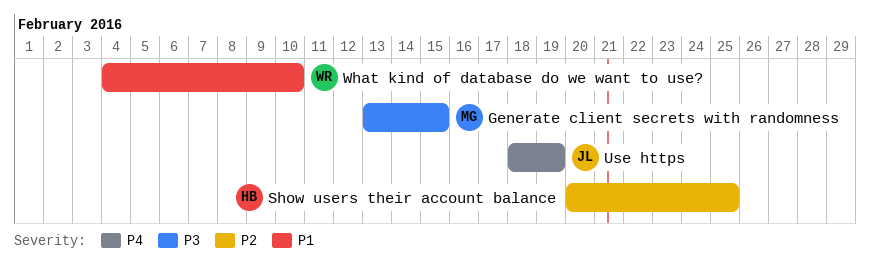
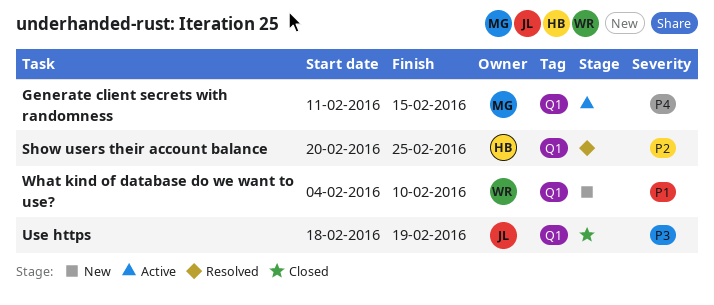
Generate client secrets with randomness, priority: P3 -> P4
Generate client secrets with randomness, start: Feb 13 -> Feb 11
Use https, priority: P4 -> P3

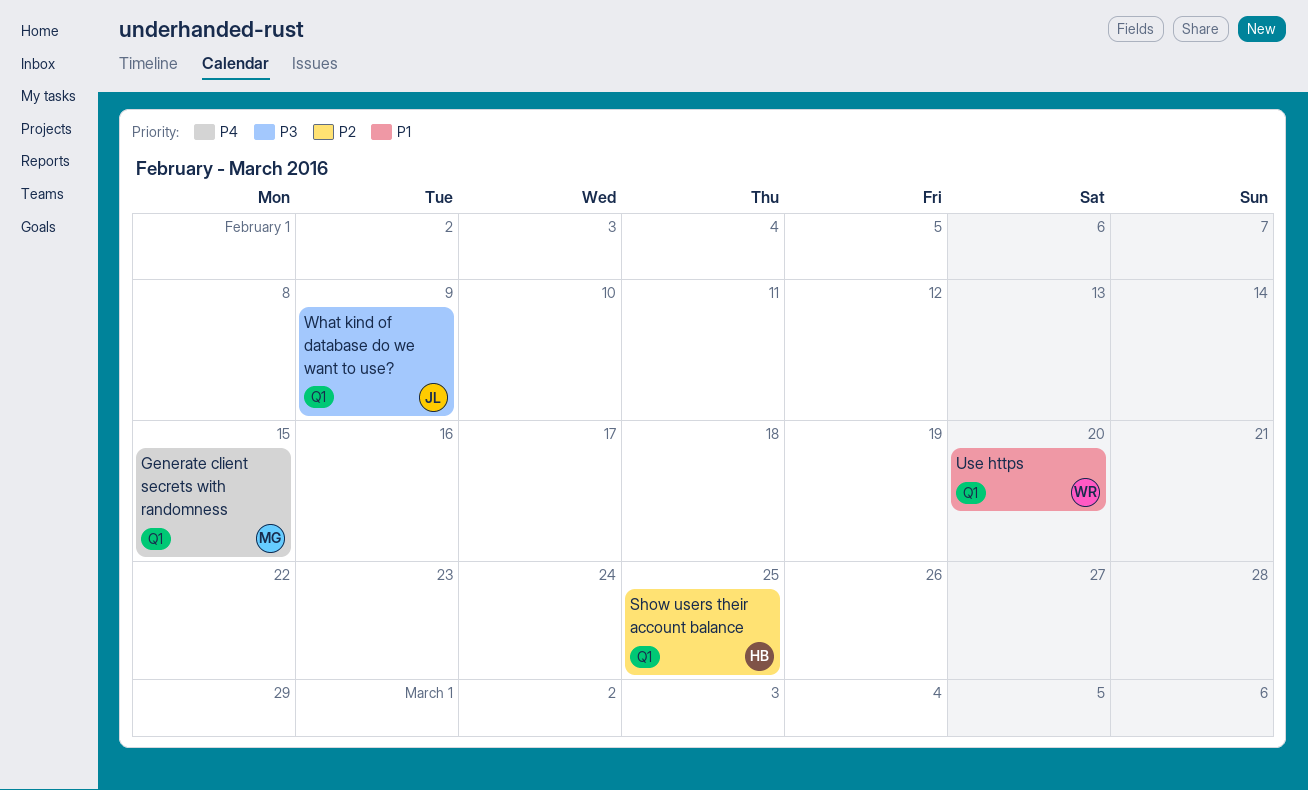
Use https, owner: JL -> WR
Use https, priority: P3 -> P1
Use https, due: Feb 19 -> Feb 20
What kind of database do we want to use?, owner: WR -> JL
What kind of database do we want to use?, priority: P1 -> P3
What kind of database do we want to use?, due: Feb 10 -> Feb 9

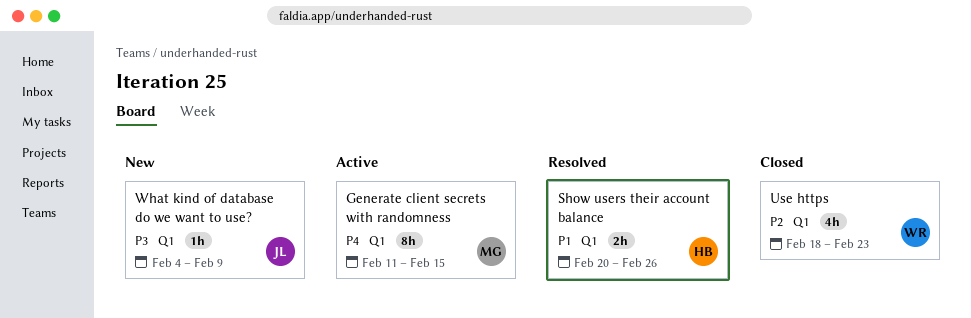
Show users their account balance, priority: P2 -> P1
Show users their account balance, due: Feb 25 -> Feb 26
Use https, priority: P1 -> P2
Use https, due: Feb 20 -> Feb 23

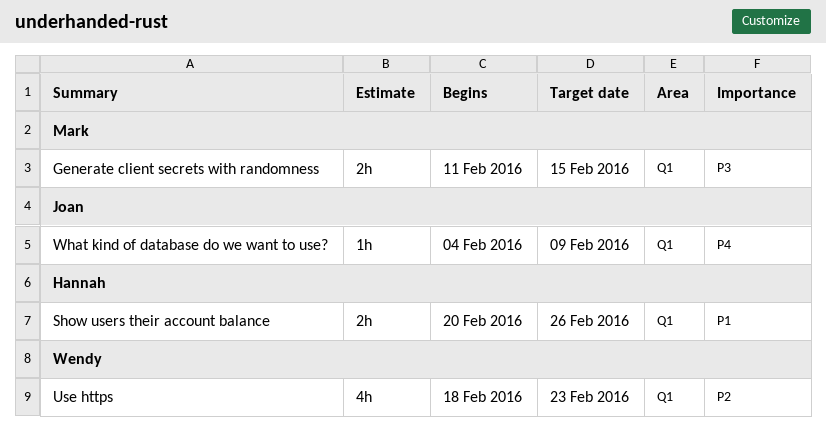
Generate client secrets with randomness, priority: P4 -> P3
Generate client secrets with randomness, estimate: 8h -> 2h
What kind of database do we want to use?, priority: P3 -> P4

